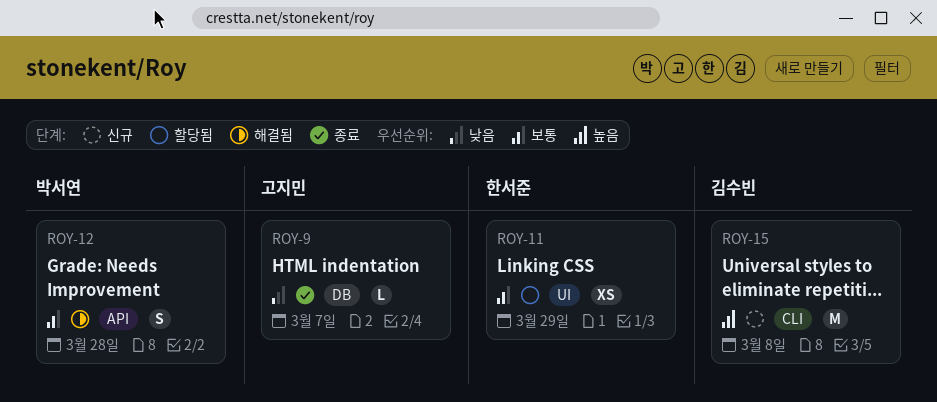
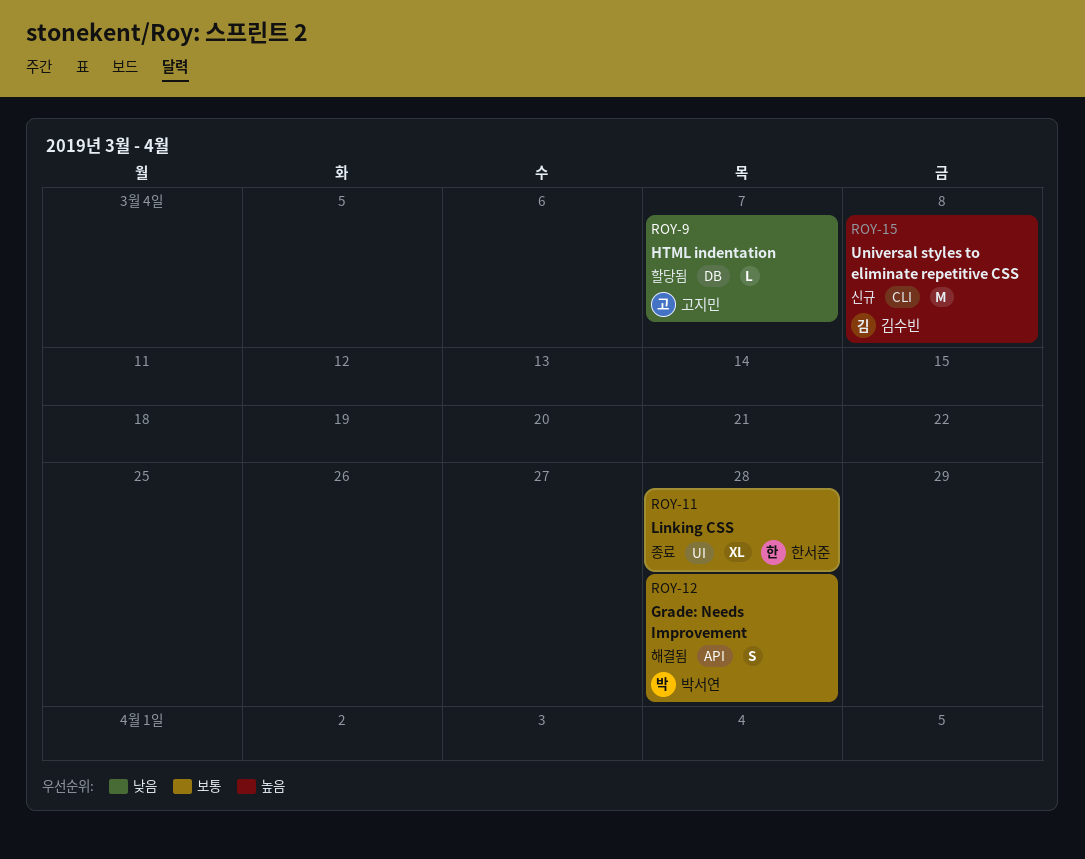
ROY-9, status: 종료 -> 할당됨
ROY-11, status: 할당됨 -> 종료
ROY-11, estimate: XS -> XL
ROY-11, due: Mar 29 -> Mar 28

